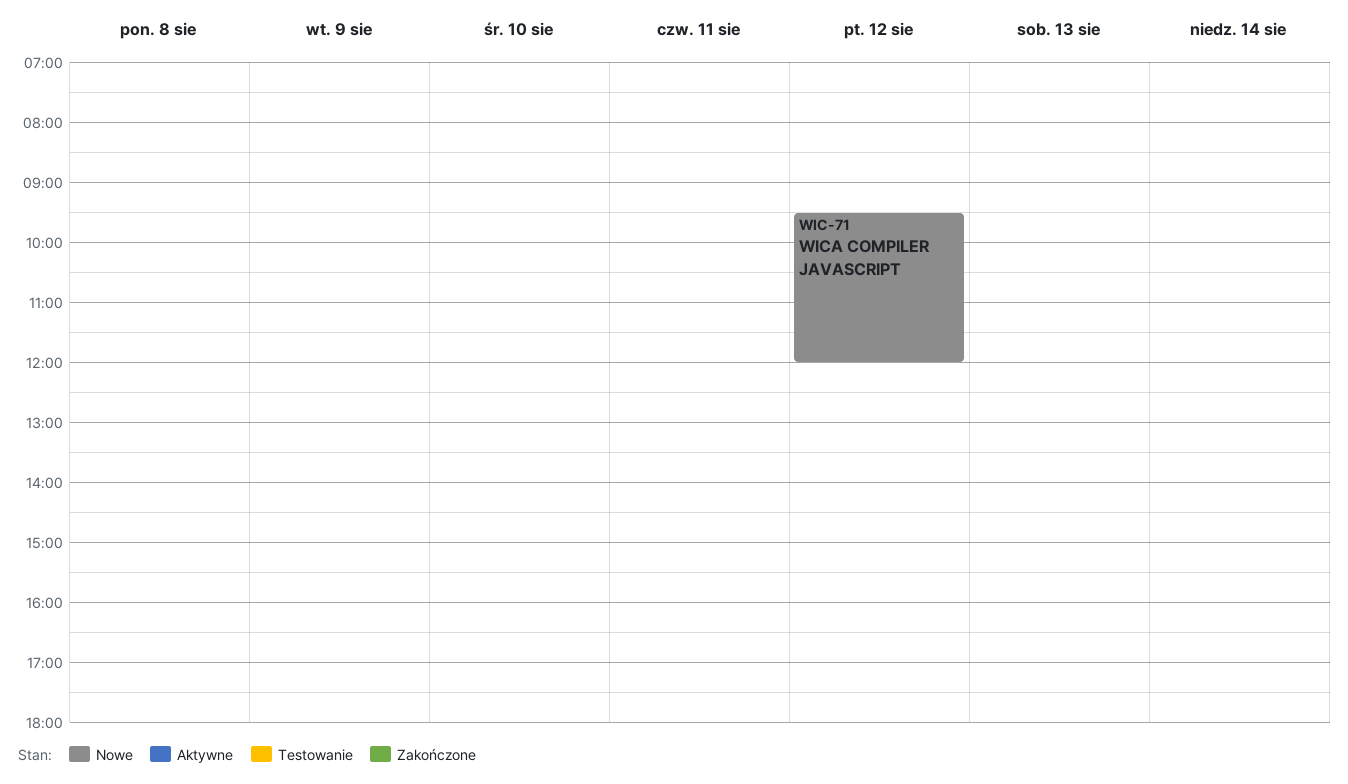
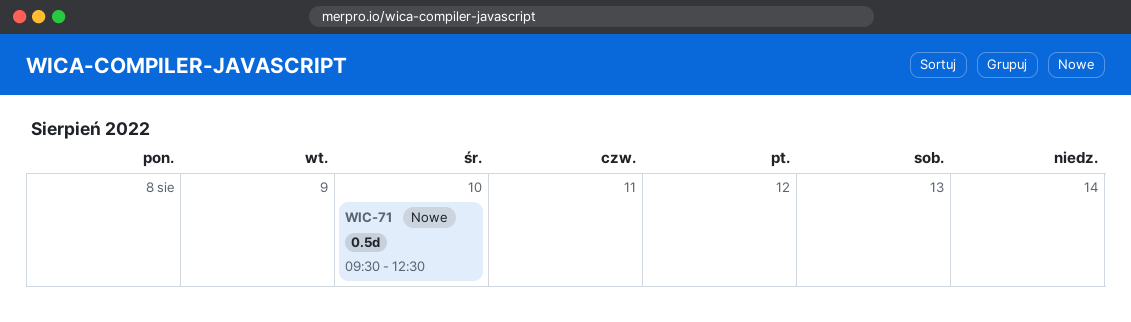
WIC-71, day: Aug 12 -> Aug 10
WIC-71, ends: 12:00 -> 12:30

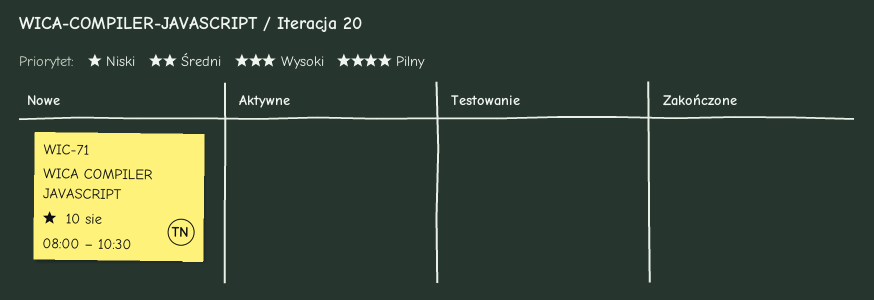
WIC-71, begins: 09:30 -> 08:00
WIC-71, ends: 12:30 -> 10:30

